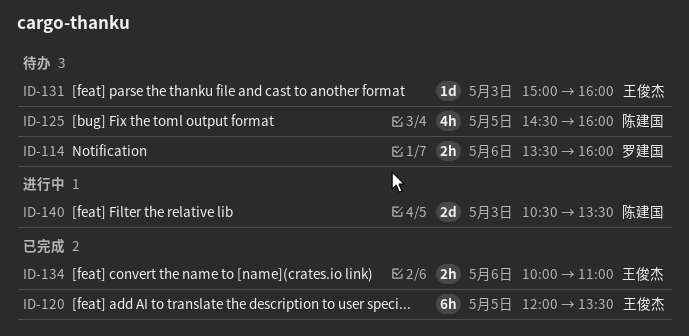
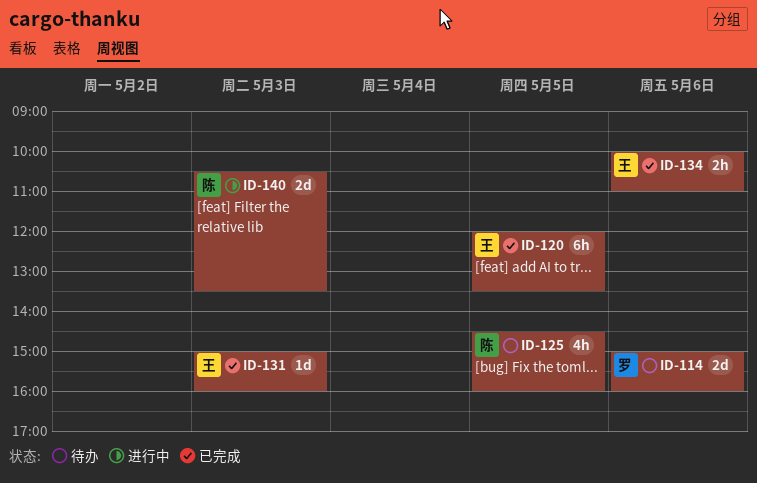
ID-114, estimate: 2h -> 2d
ID-114, begins: 13:30 -> 15:00
ID-131, status: 待办 -> 已完成

